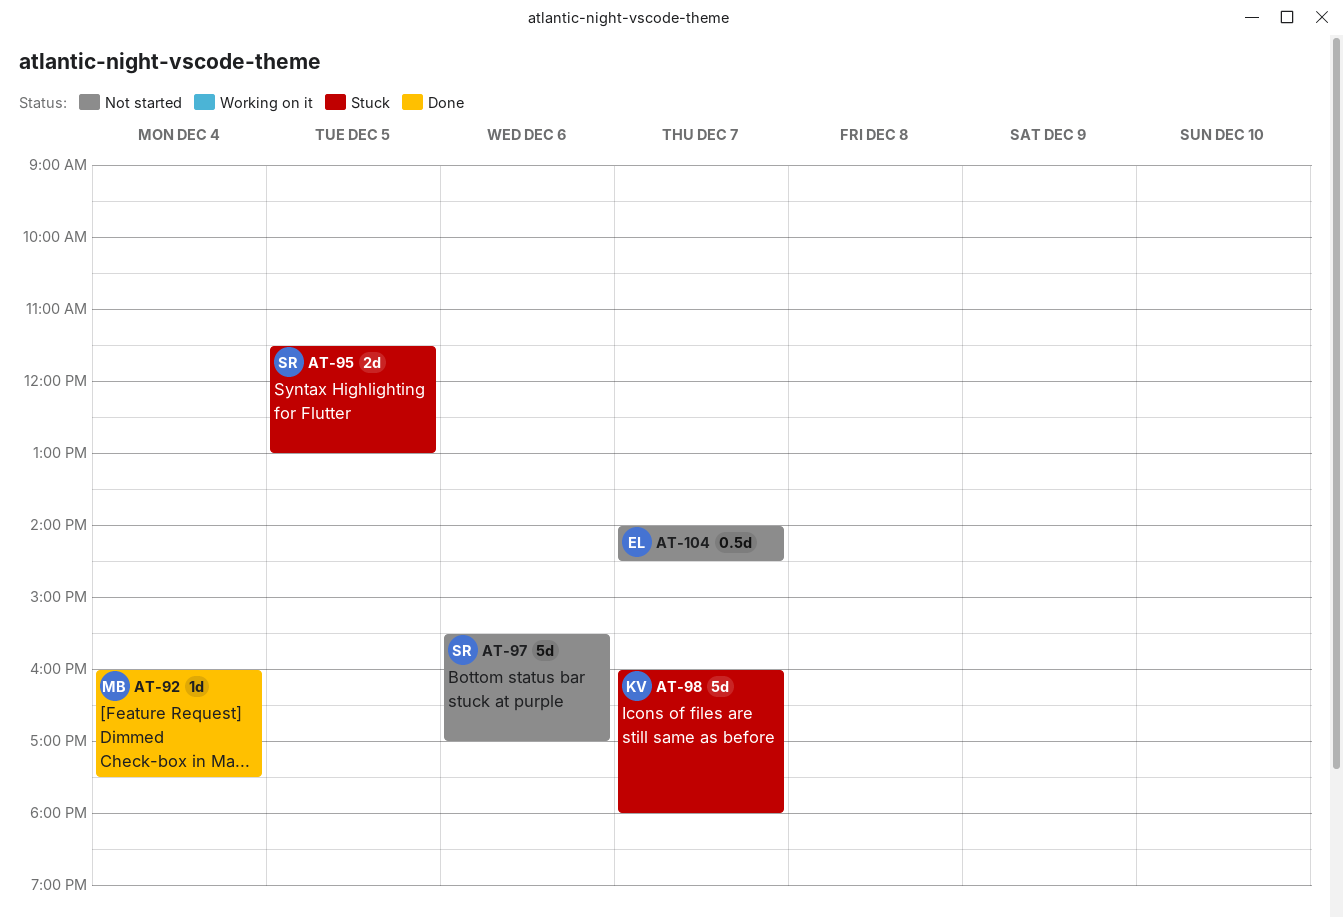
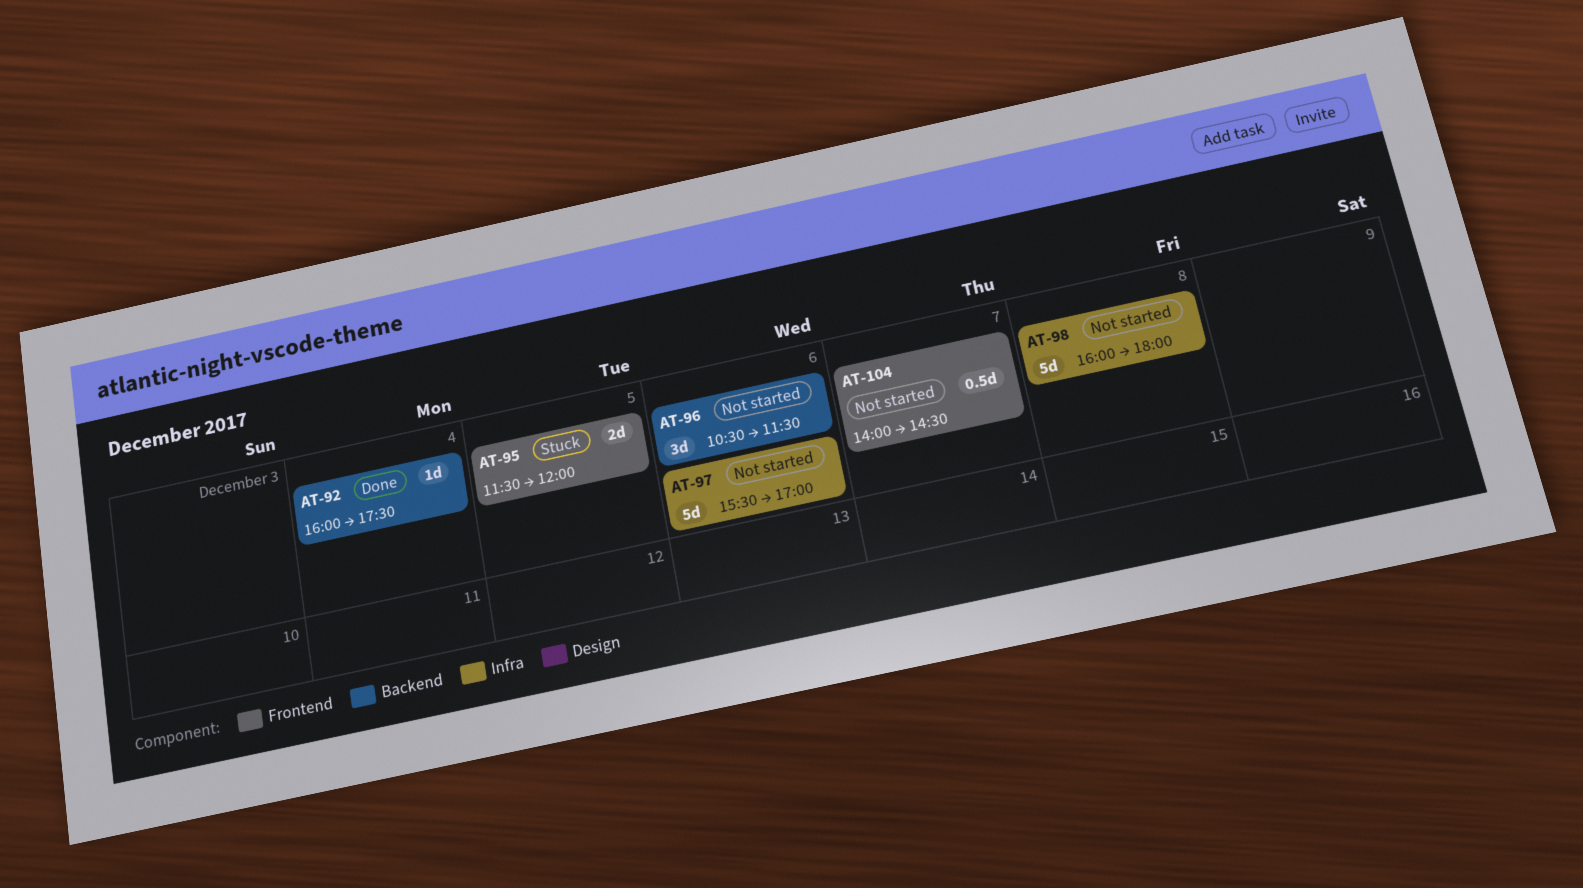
AT-95, ends: 13:00 -> 12:00
AT-96: none -> present
AT-98, status: Stuck -> Not started
AT-98, day: Dec 7 -> Dec 8

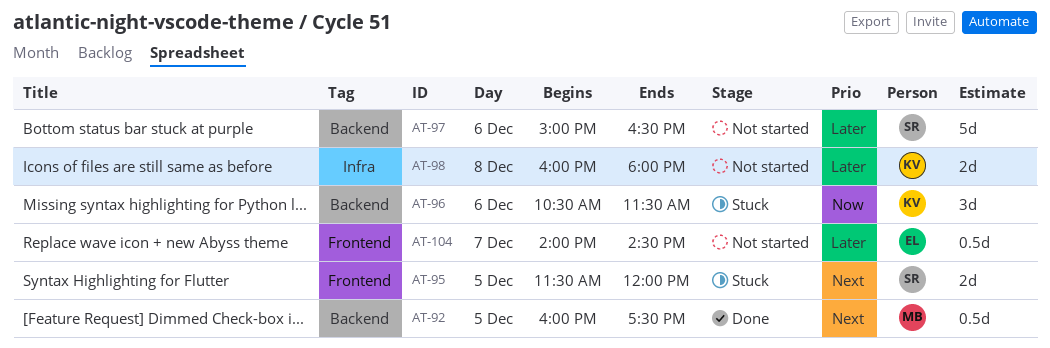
AT-92, estimate: 1d -> 0.5d
AT-92, day: Dec 4 -> Dec 5
AT-96, status: Not started -> Stuck
AT-97, label: Infra -> Backend
AT-97, begins: 15:30 -> 15:00
AT-97, ends: 17:00 -> 16:30
AT-98, estimate: 5d -> 2d

